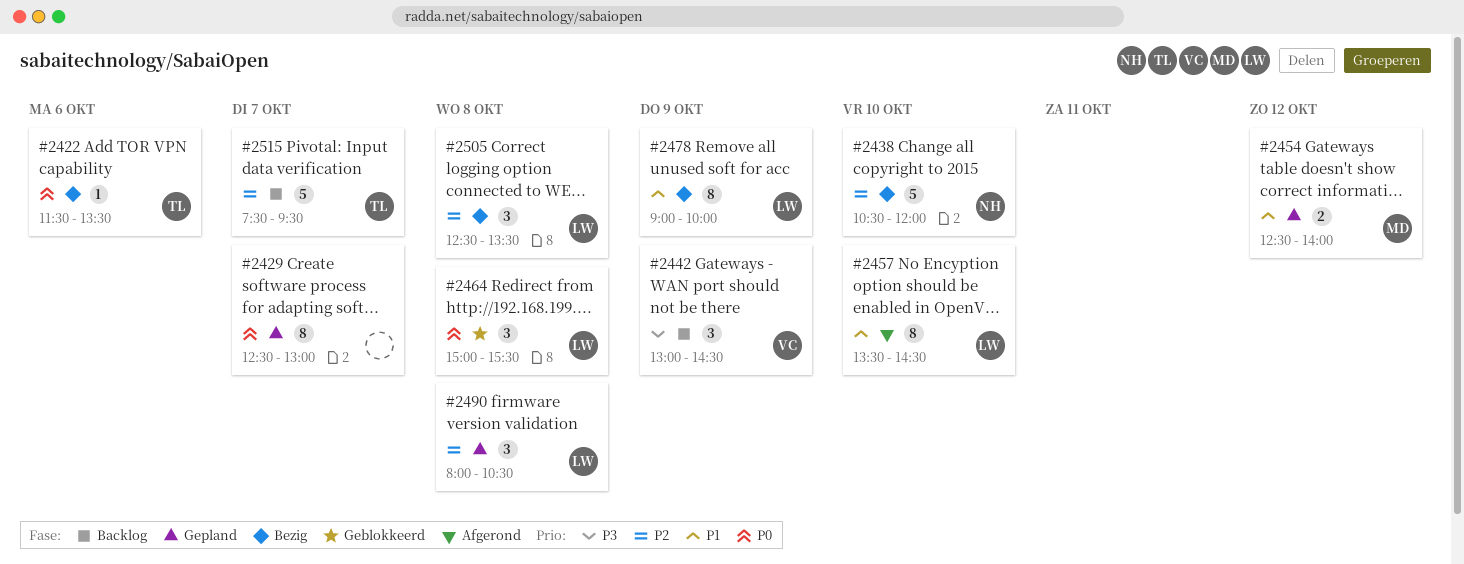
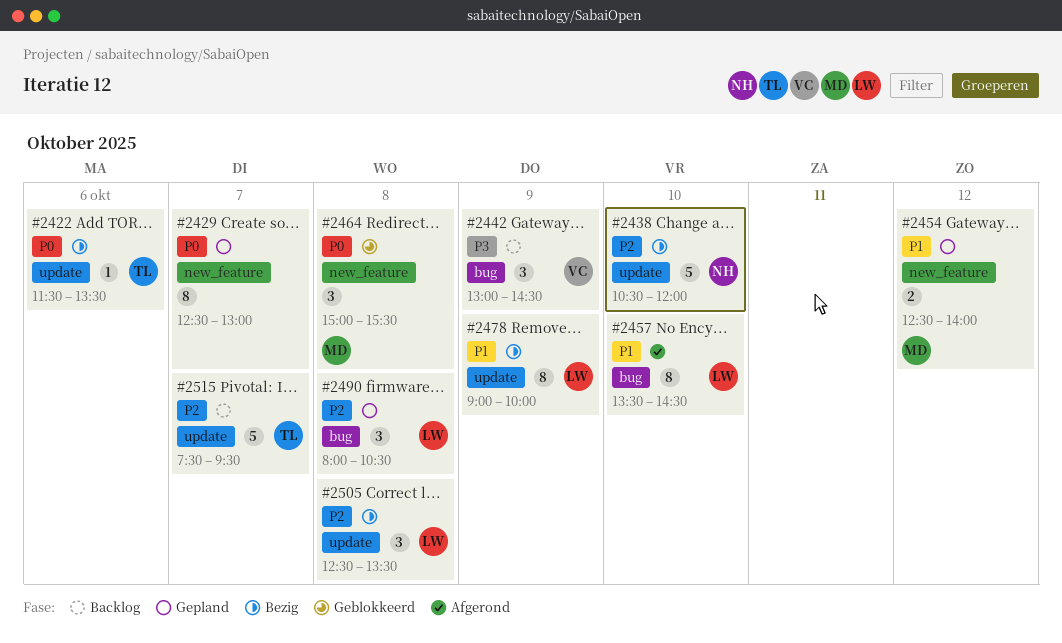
#2464, owner: LW -> MD

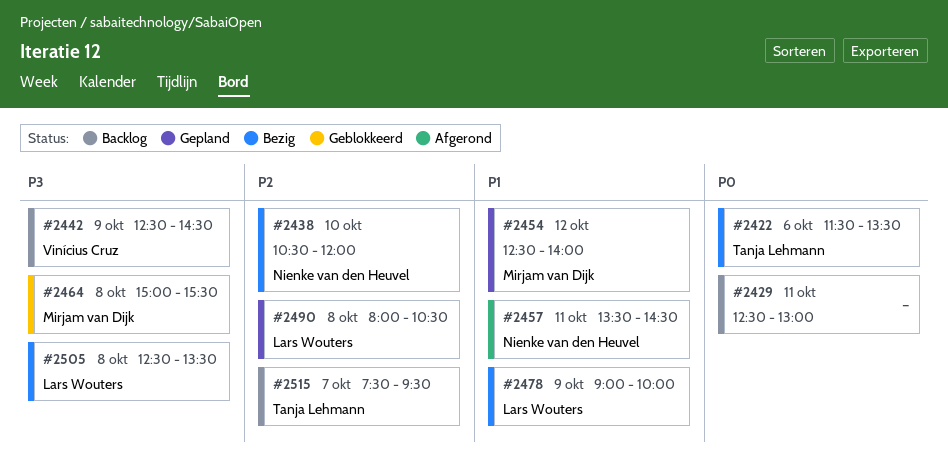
#2429, status: Gepland -> Backlog
#2429, day: Oct 7 -> Oct 11
#2442, begins: 13:00 -> 12:30
#2457, owner: Lars Wouters -> Nienke van den Heuvel
#2457, day: Oct 10 -> Oct 11
#2464, priority: P0 -> P3
#2505, priority: P2 -> P3

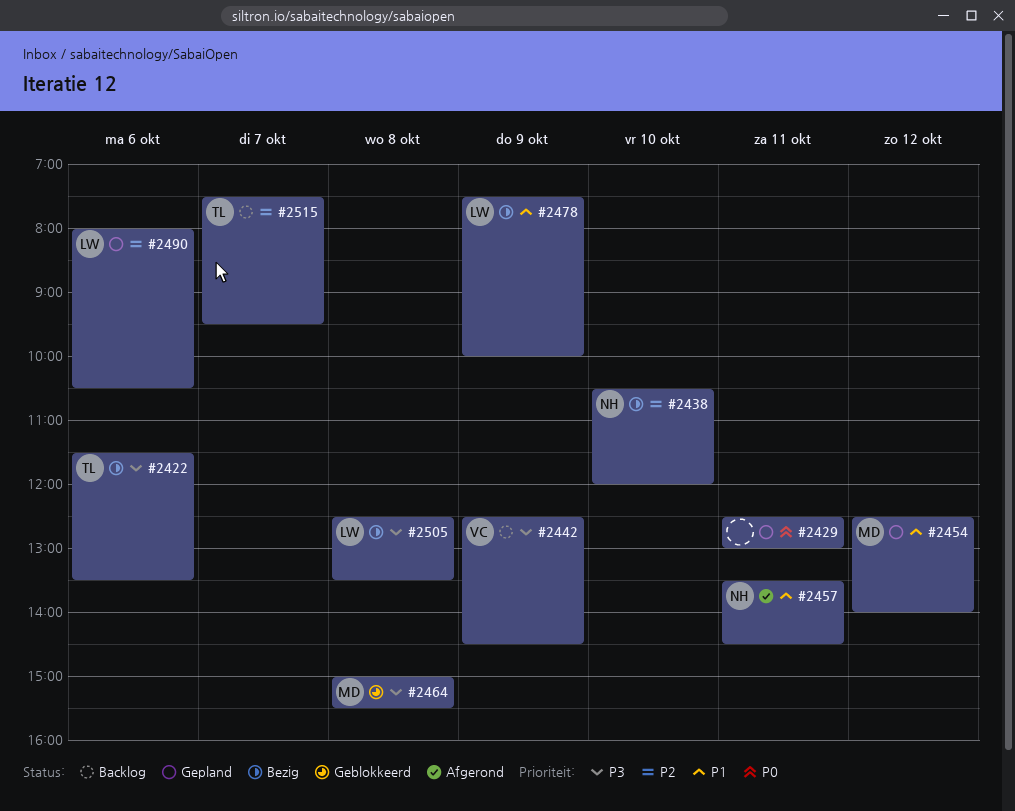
#2422, priority: P0 -> P3
#2429, status: Backlog -> Gepland
#2478, begins: 09:00 -> 07:30
#2490, day: Oct 8 -> Oct 6

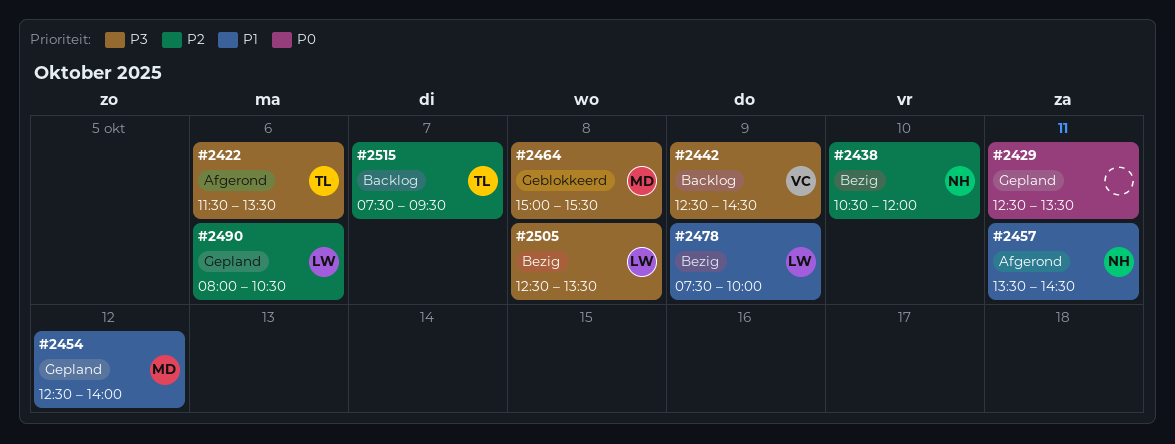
#2422, status: Bezig -> Afgerond
#2429, ends: 13:00 -> 13:30

